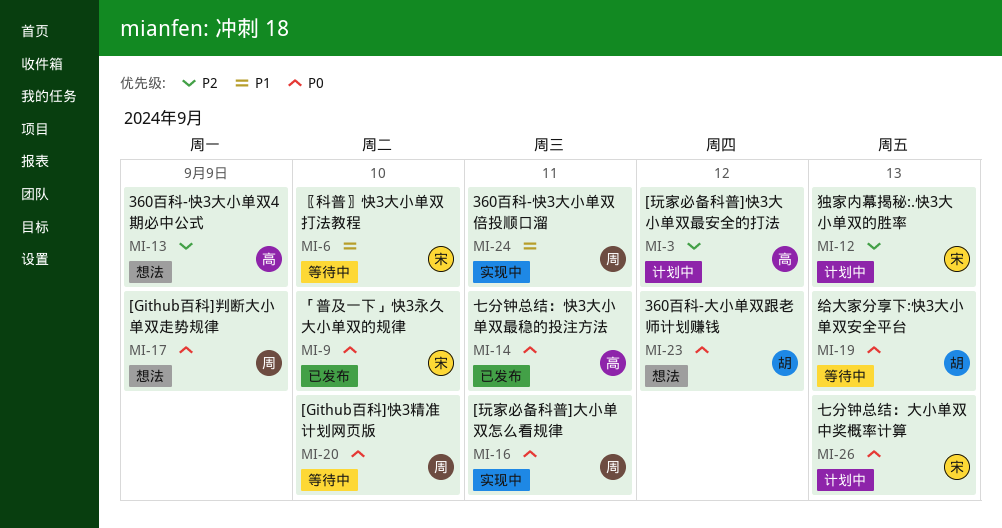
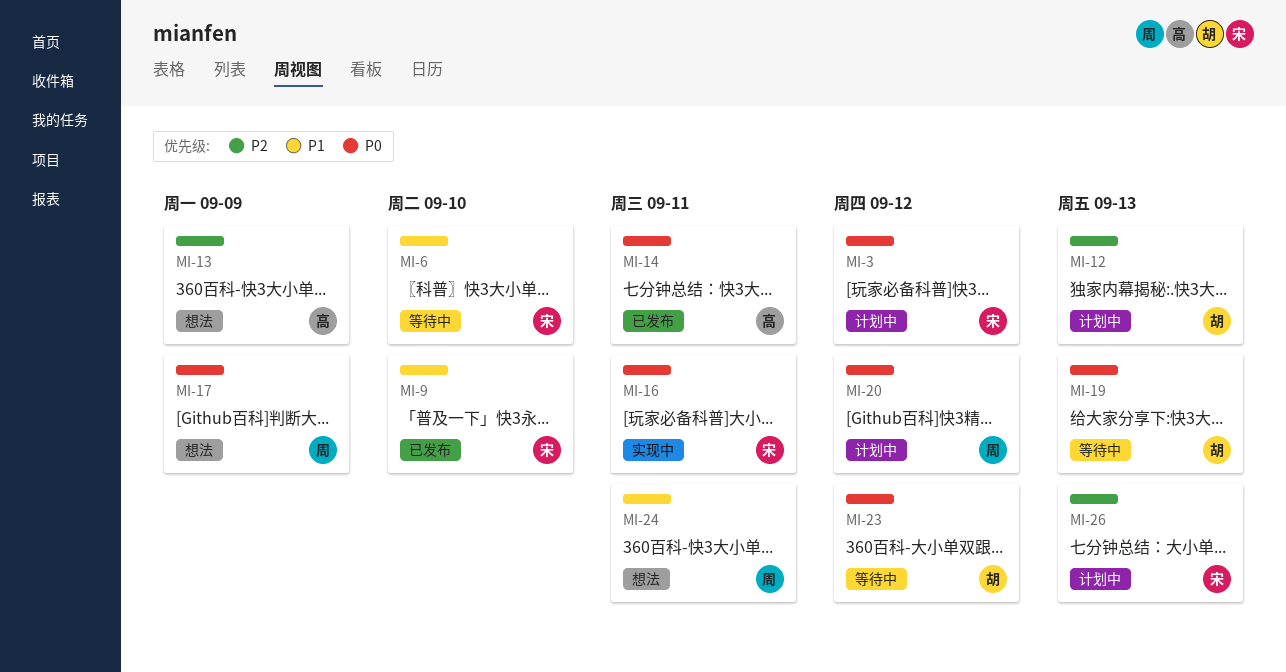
MI-3, owner: 高 -> 宋
MI-3, priority: P2 -> P0
MI-9, priority: P0 -> P1
MI-12, owner: 宋 -> 胡
MI-16, owner: 周 -> 宋
MI-20, status: 等待中 -> 计划中
MI-20, due: Sep 10 -> Sep 12
MI-23, status: 想法 -> 等待中
MI-24, status: 实现中 -> 想法
MI-26, priority: P0 -> P2

